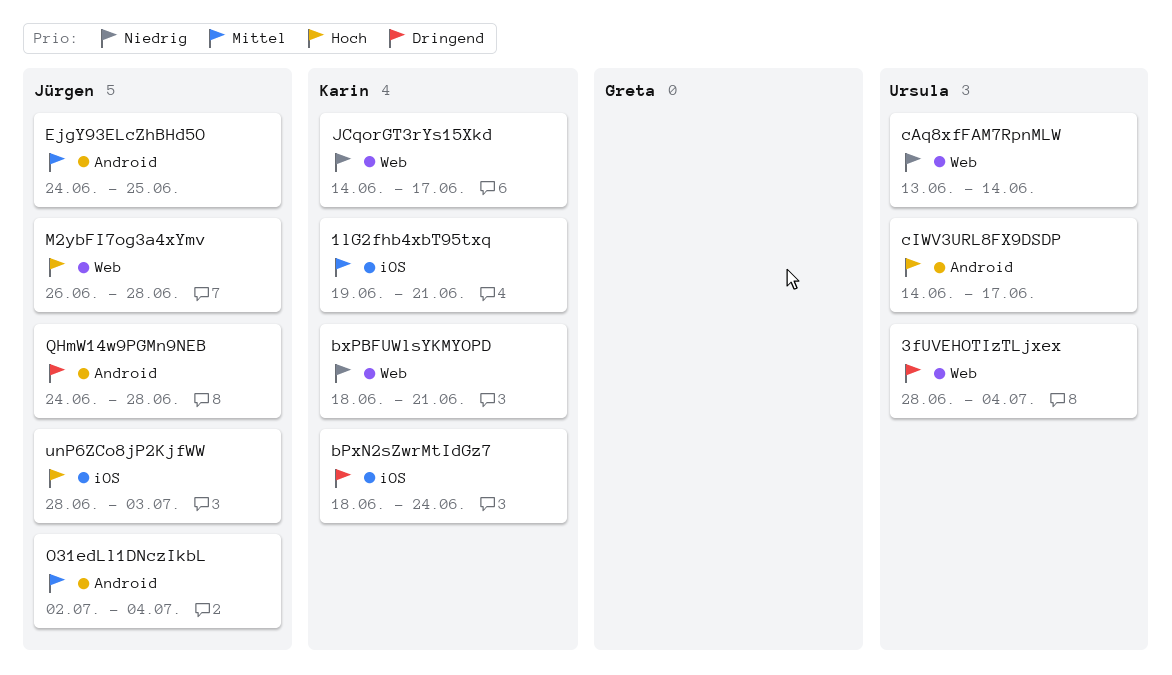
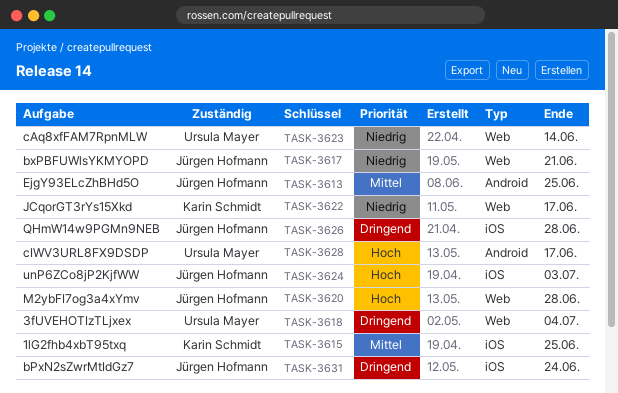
1lG2fhb4xbT95txq, due: Jun 21 -> Jun 25
bPxN2sZwrMtIdGz7, owner: Karin Schmidt -> Jürgen Hofmann
bxPBFUWlsYKMYOPD, owner: Karin Schmidt -> Jürgen Hofmann
O31edLl1DNczIkbL: present -> none
QHmW14w9PGMn9NEB, label: Android -> iOS

